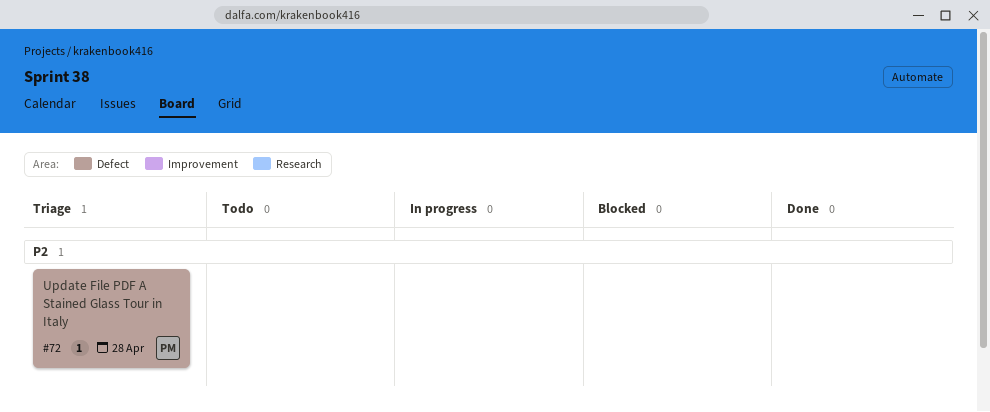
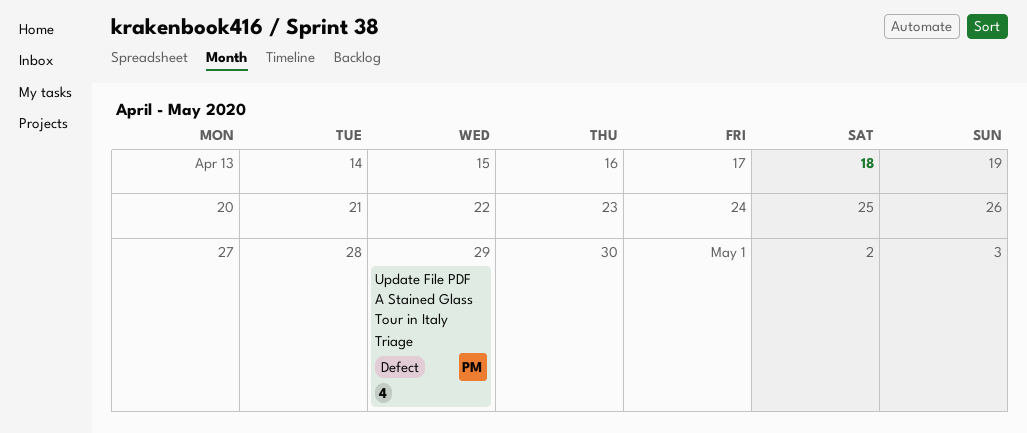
Update File PDF A Stained Glass Tour in Italy, estimate: 1 -> 4
Update File PDF A Stained Glass Tour in Italy, due: Apr 28 -> Apr 29

